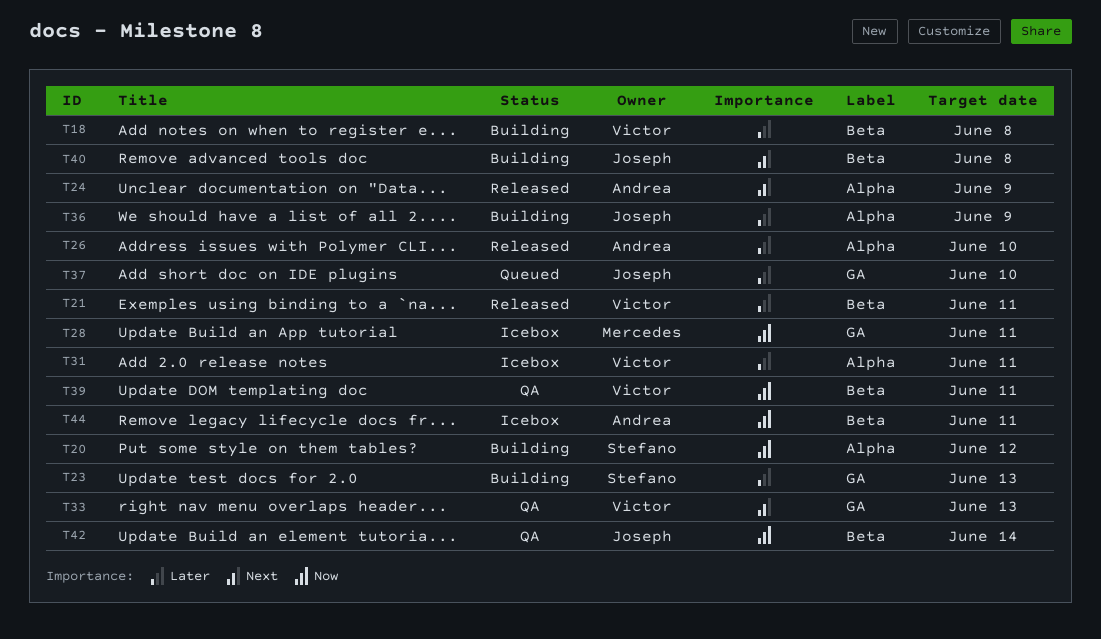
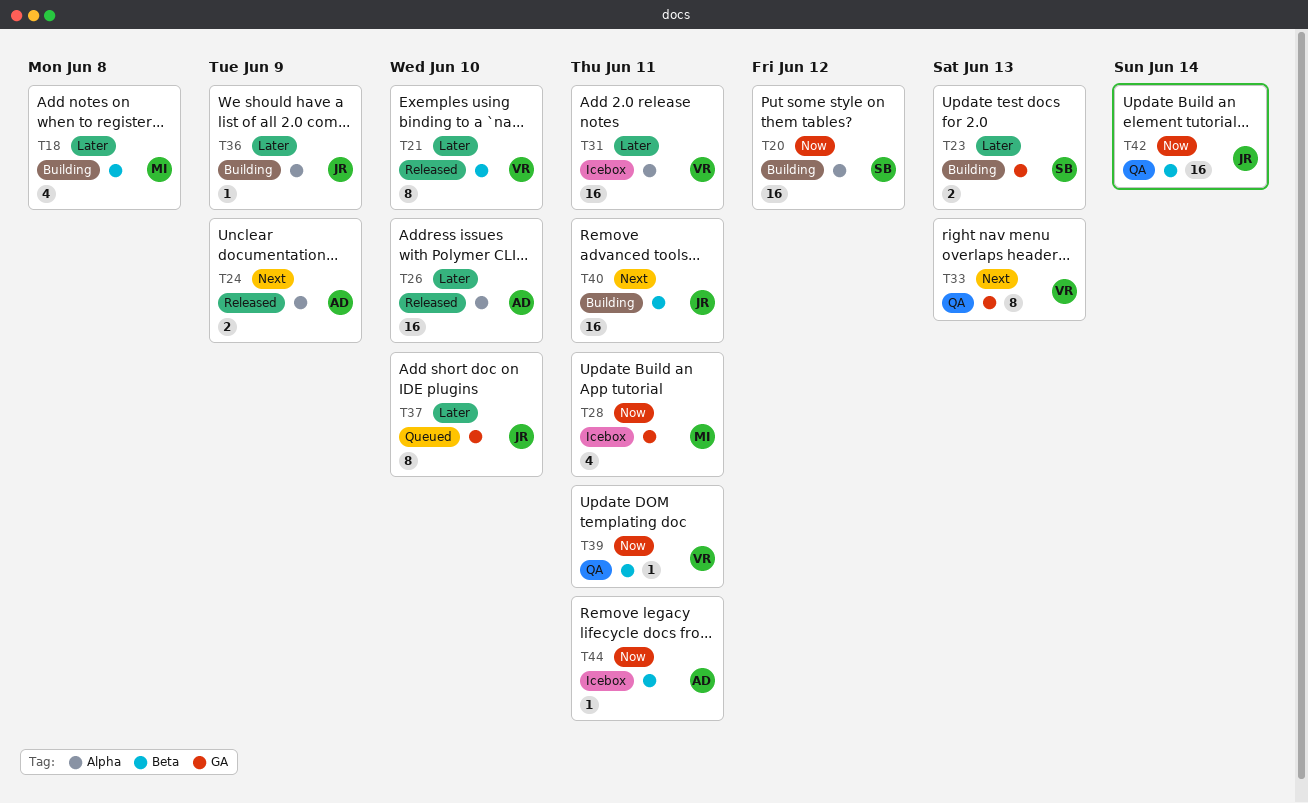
T18, owner: Victor -> Mercedes
T21, due: Jun 11 -> Jun 10
T40, due: Jun 8 -> Jun 11

